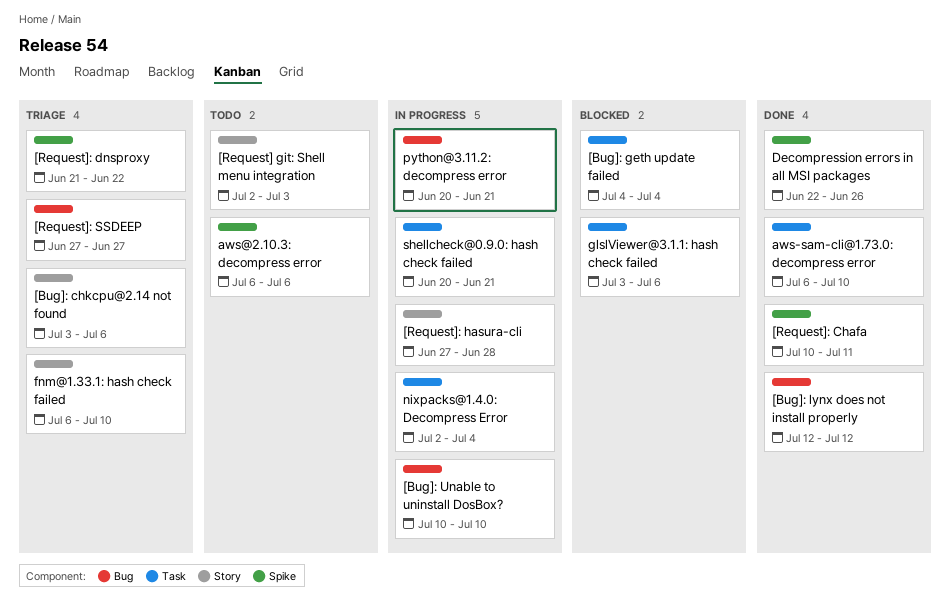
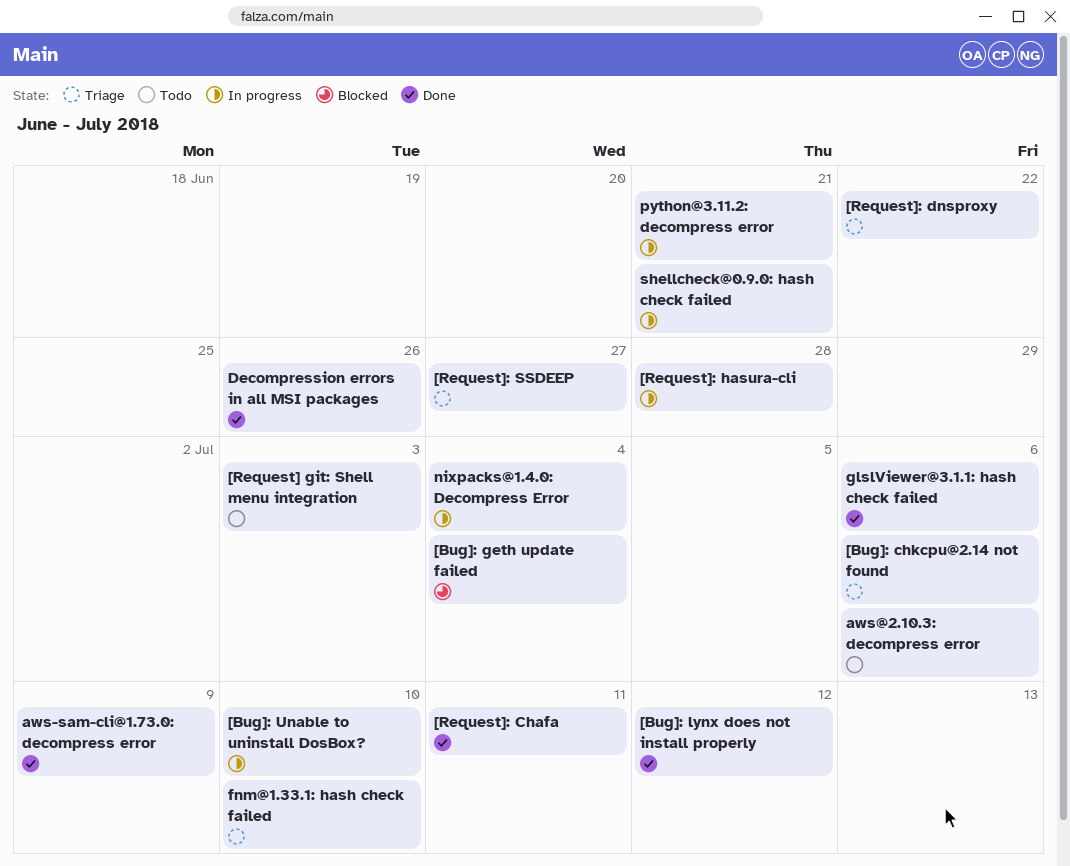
aws-sam-cli@1.73.0: decompress error, due: Jul 10 -> Jul 9
glslViewer@3.1.1: hash check failed, status: Blocked -> Done

